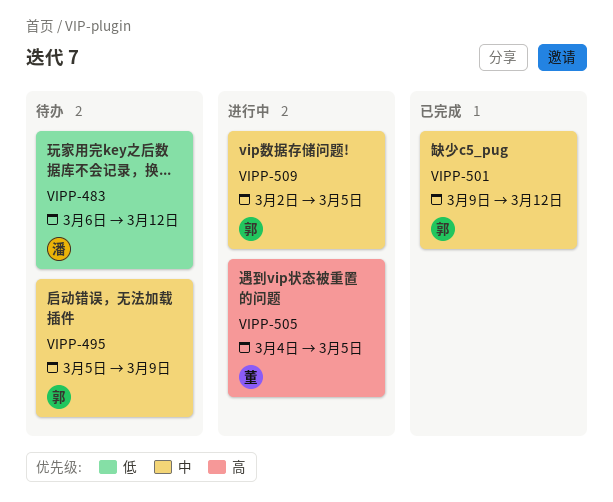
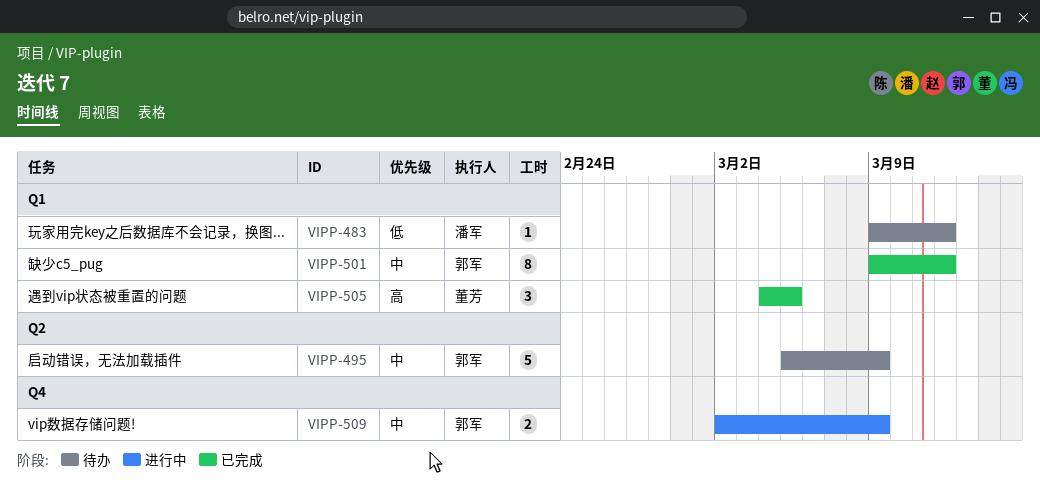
VIPP-483, start: Mar 6 -> Mar 9
VIPP-505, status: 进行中 -> 已完成
VIPP-509, due: Mar 5 -> Mar 9

